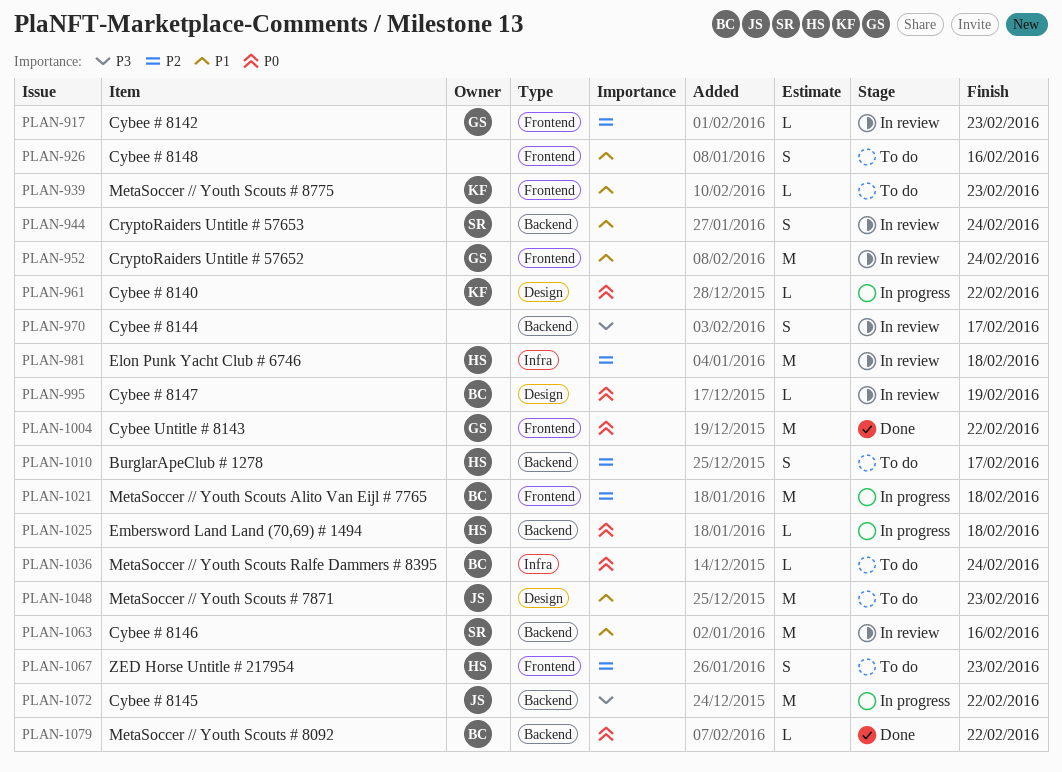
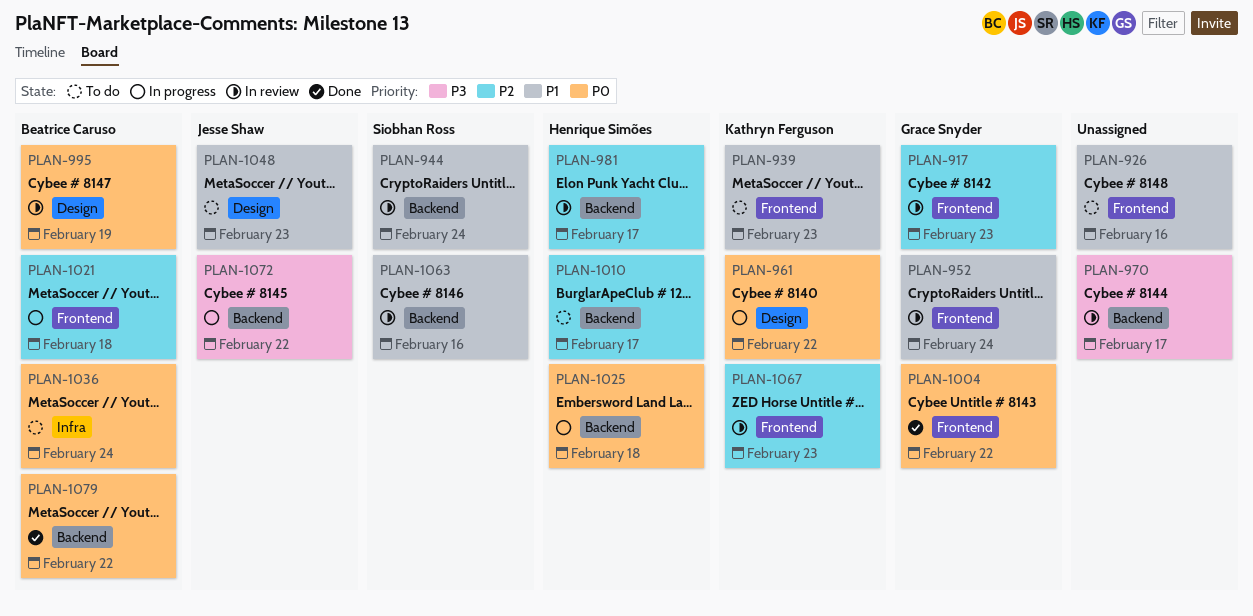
PLAN-981, label: Infra -> Backend
PLAN-981, due: Feb 18 -> Feb 17
PLAN-1067, status: To do -> In review
PLAN-1067, owner: Henrique Simões -> Kathryn Ferguson

